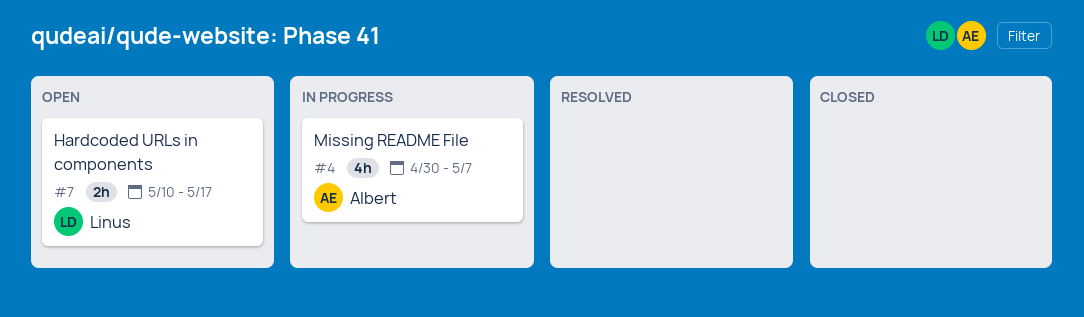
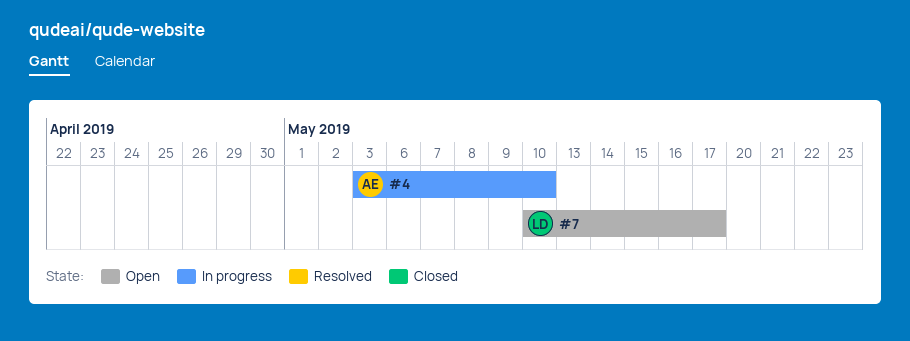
#4, start: Apr 30 -> May 3
#4, due: May 7 -> May 10

